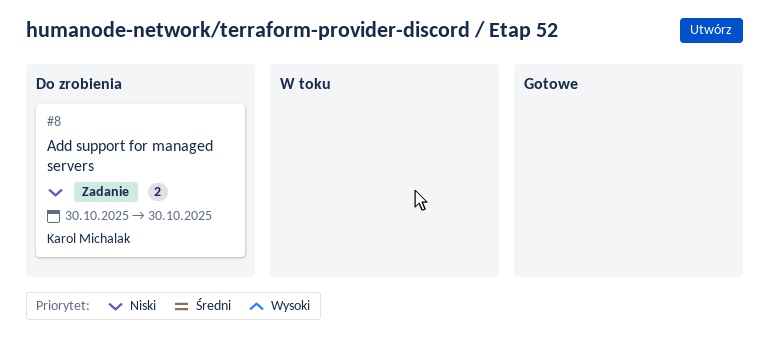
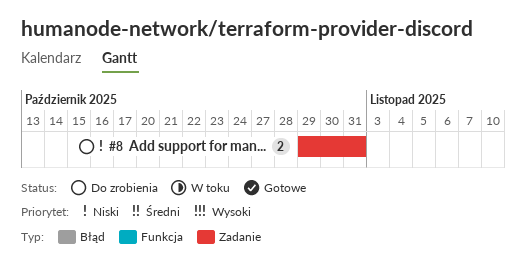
#8, start: Oct 30 -> Oct 29
#8, due: Oct 30 -> Oct 31

